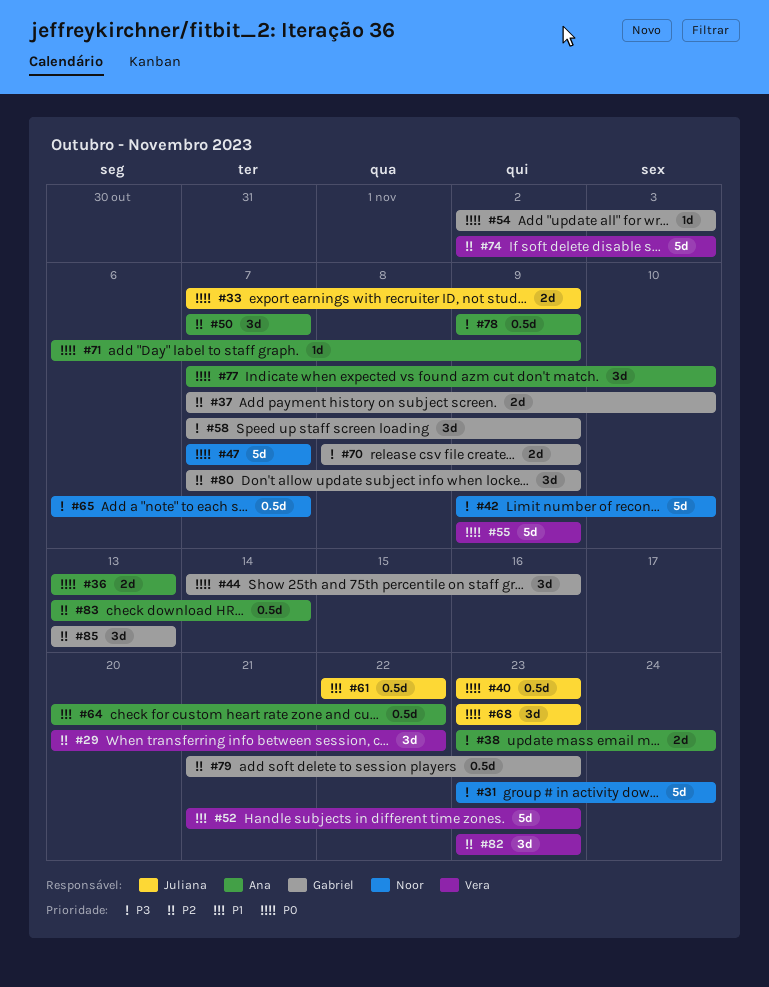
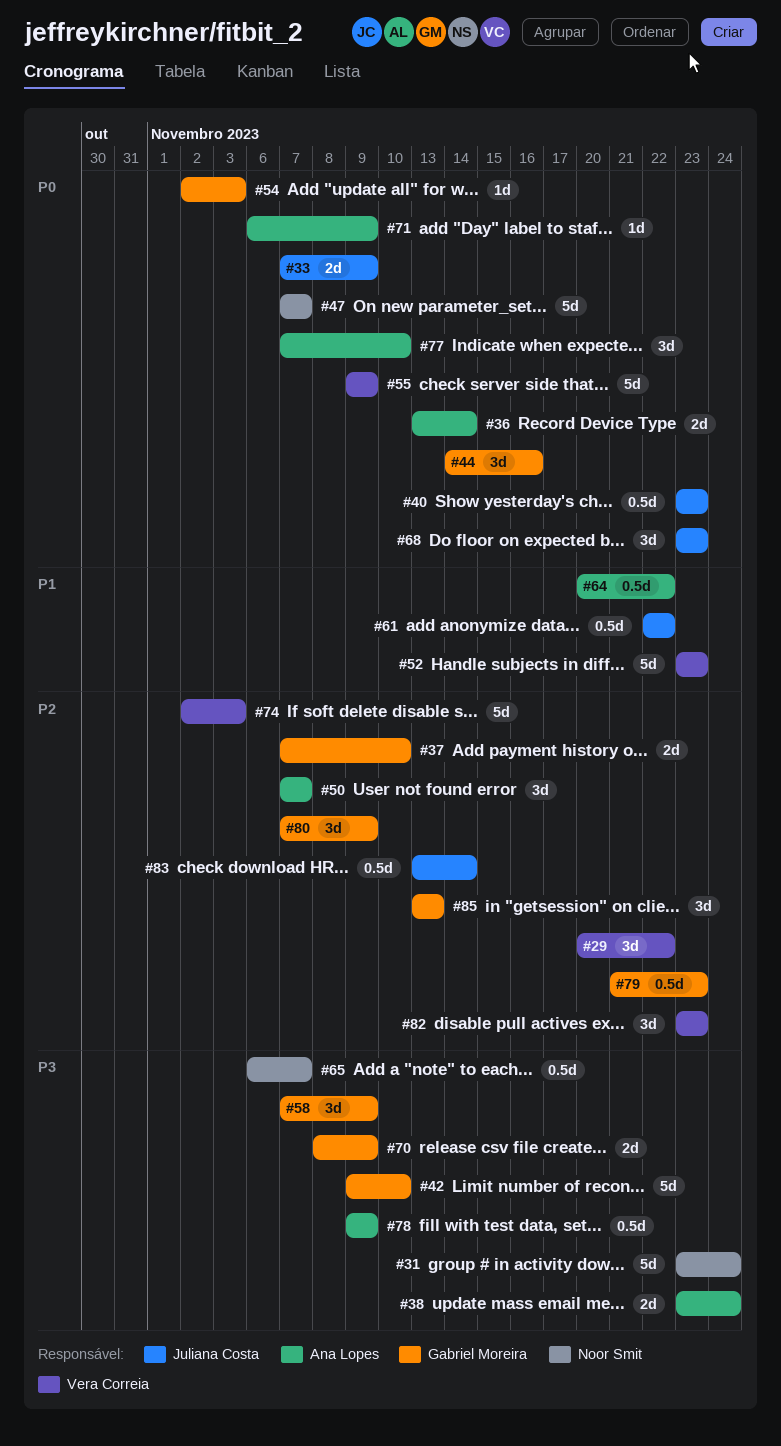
#36, due: Nov 13 -> Nov 14
#42, owner: Noor Smit -> Gabriel Moreira
#52, start: Nov 21 -> Nov 23
#83, owner: Ana Lopes -> Juliana Costa

